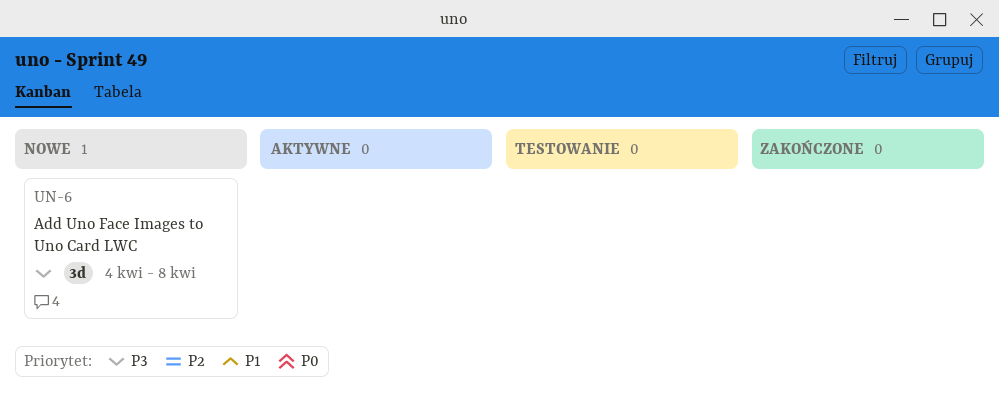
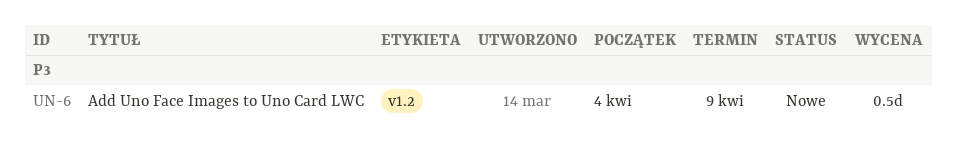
UN-6, estimate: 3d -> 0.5d
UN-6, due: Apr 8 -> Apr 9

